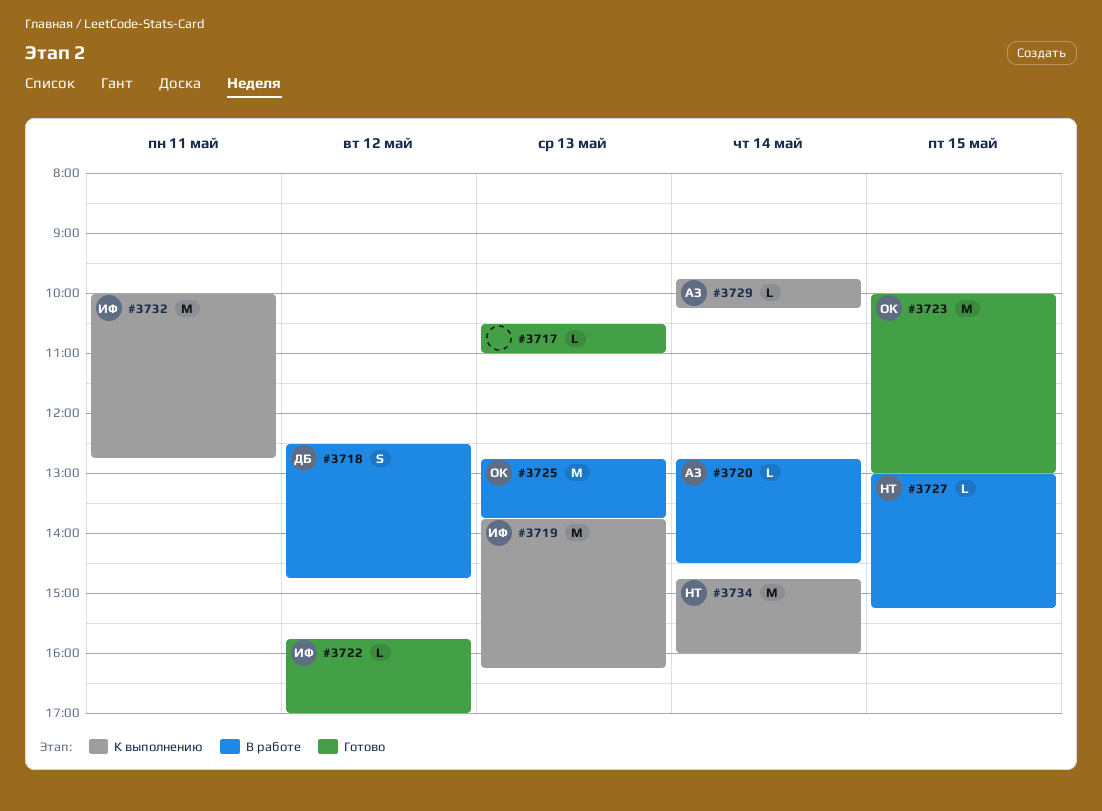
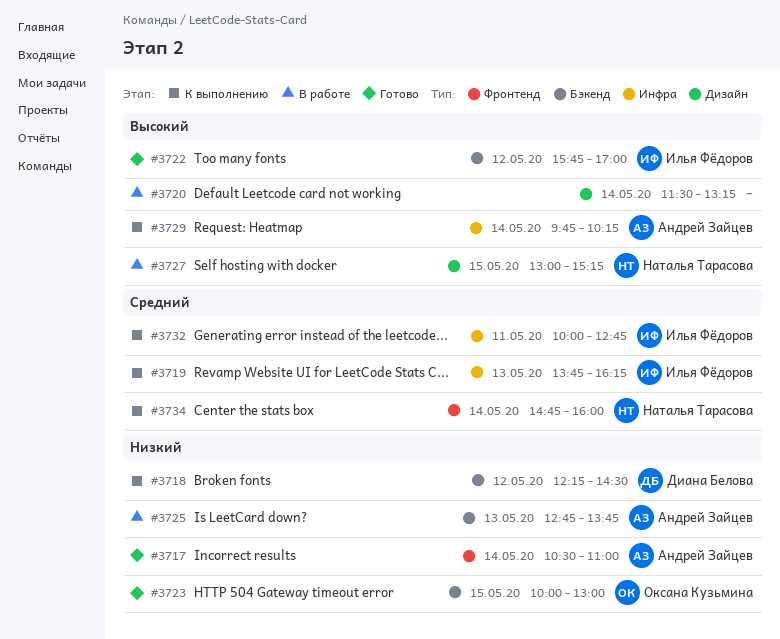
#3717, owner: none -> Андрей Зайцев
#3717, day: May 13 -> May 14
#3718, status: В работе -> К выполнению
#3718, begins: 12:30 -> 12:15
#3718, ends: 14:45 -> 14:30
#3720, owner: Андрей Зайцев -> none
#3720, begins: 12:45 -> 11:30
#3720, ends: 14:30 -> 13:15
#3725, owner: Оксана Кузьмина -> Андрей Зайцев

